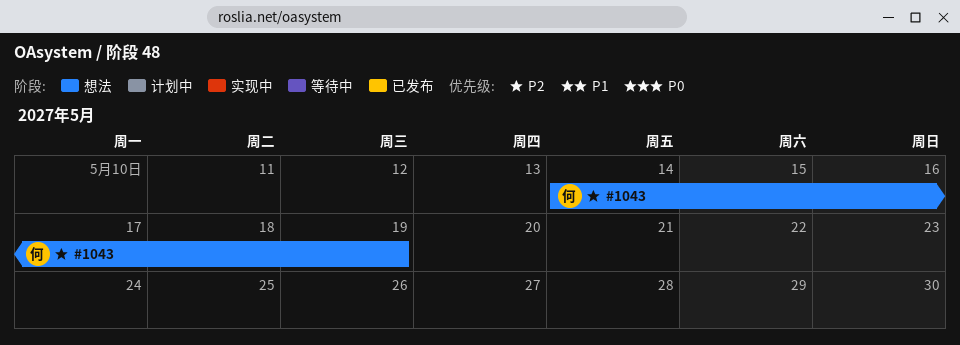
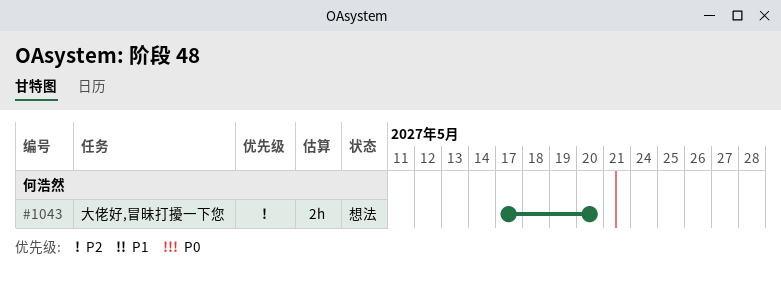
#1043, start: May 14 -> May 17
#1043, due: May 19 -> May 20

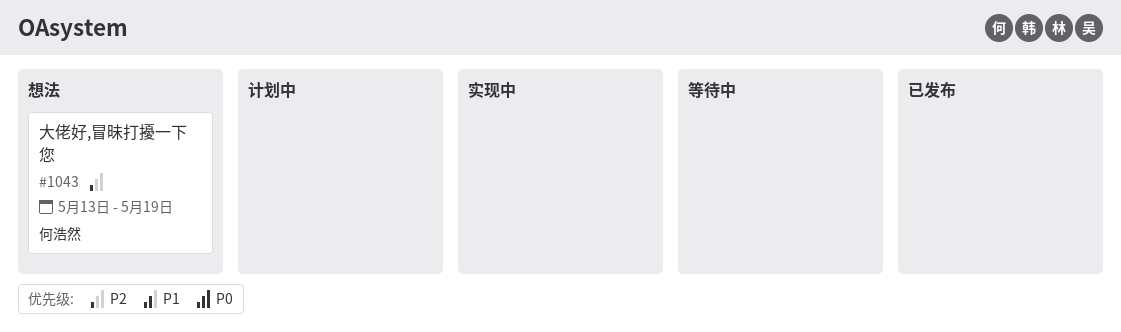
#1043, start: May 17 -> May 13
#1043, due: May 20 -> May 19

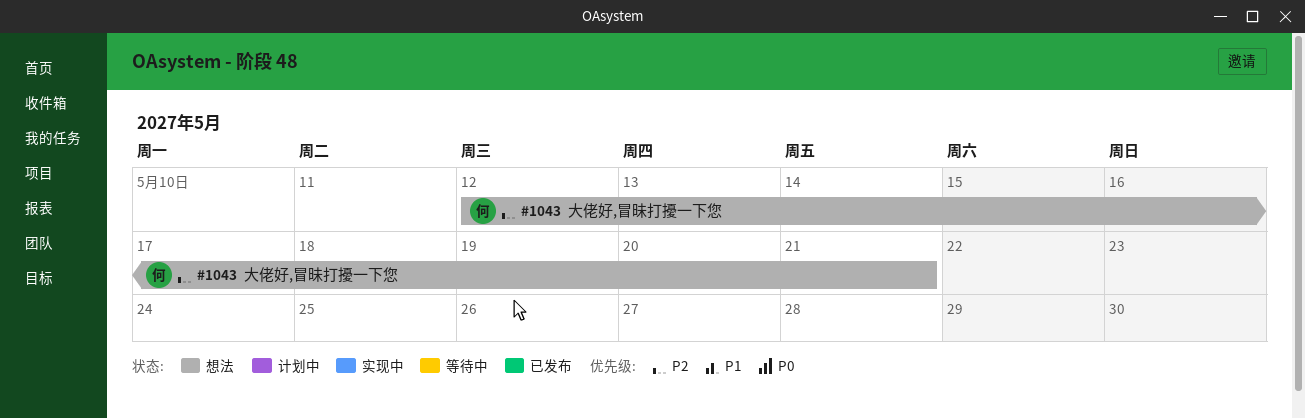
#1043, start: May 13 -> May 12
#1043, due: May 19 -> May 21

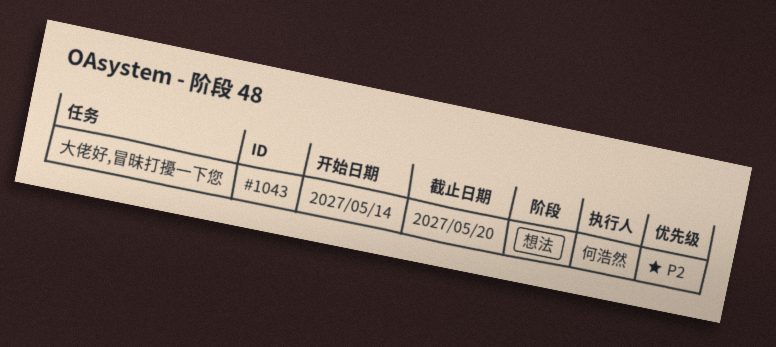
#1043, start: May 12 -> May 14
#1043, due: May 21 -> May 20

